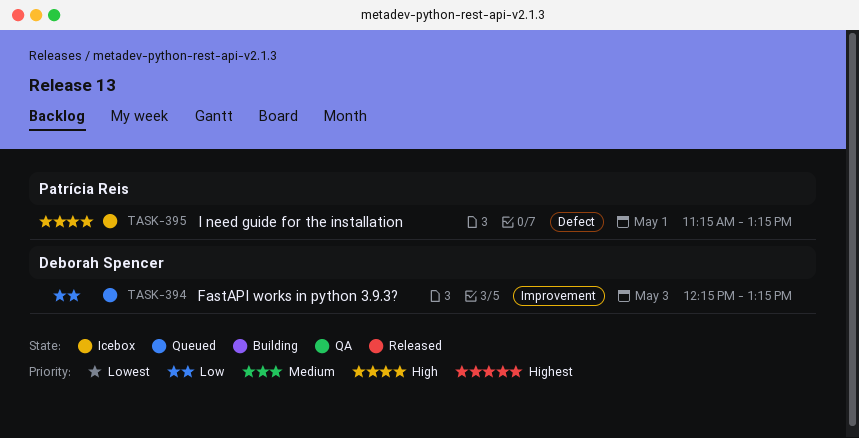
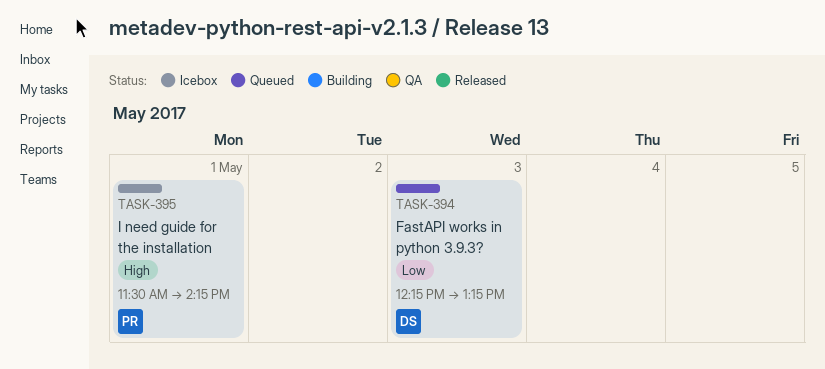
TASK-395, begins: 11:15 -> 11:30
TASK-395, ends: 13:15 -> 14:15

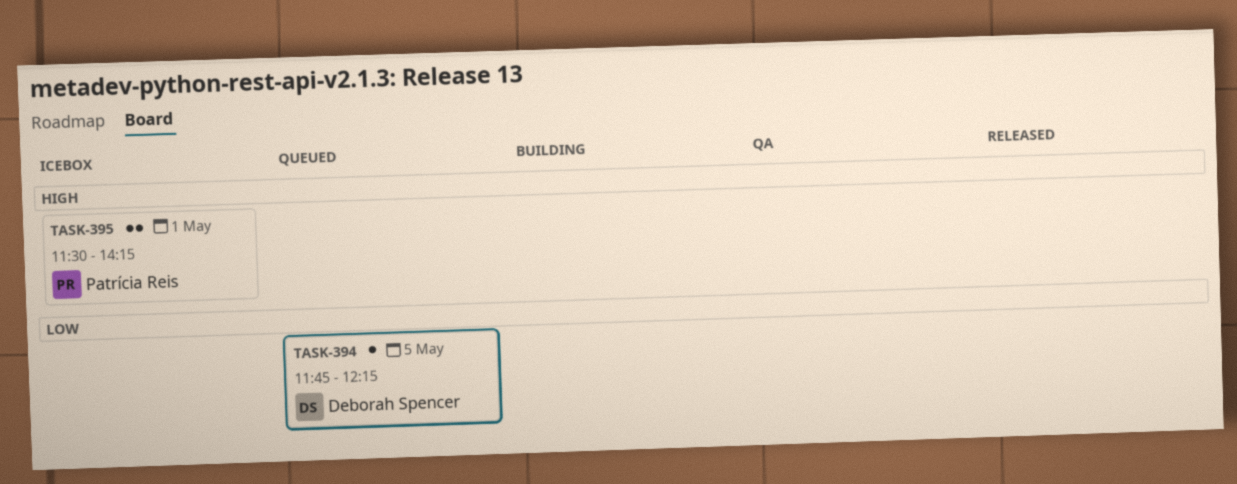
TASK-394, day: May 3 -> May 5
TASK-394, begins: 12:15 -> 11:45
TASK-394, ends: 13:15 -> 12:15

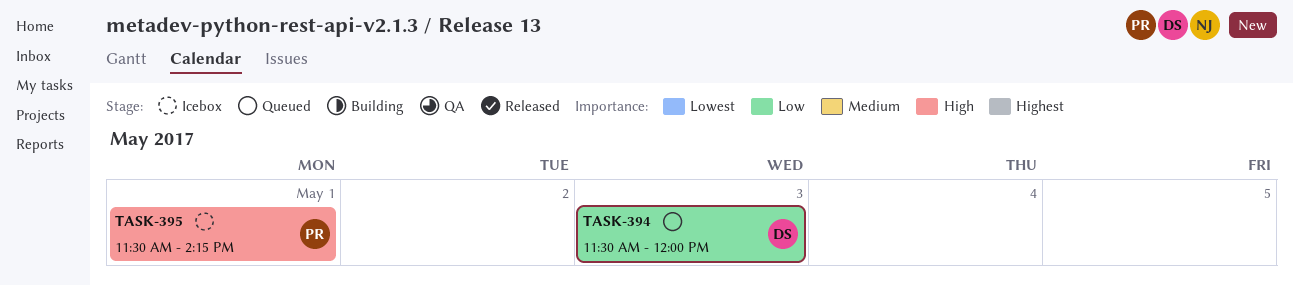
TASK-394, day: May 5 -> May 3
TASK-394, begins: 11:45 -> 11:30
TASK-394, ends: 12:15 -> 12:00

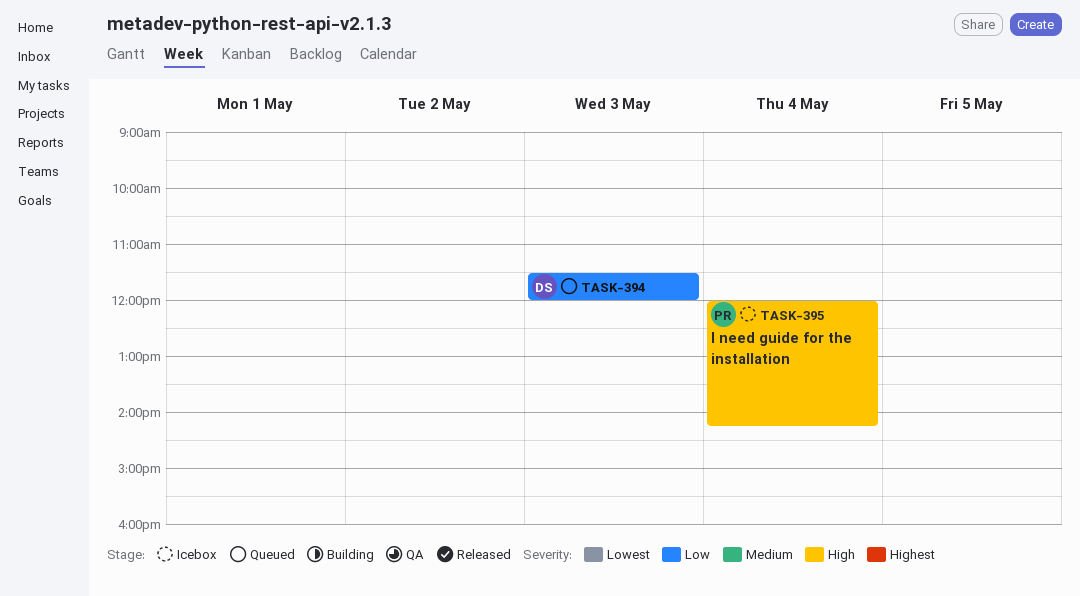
TASK-395, day: May 1 -> May 4
TASK-395, begins: 11:30 -> 12:00

